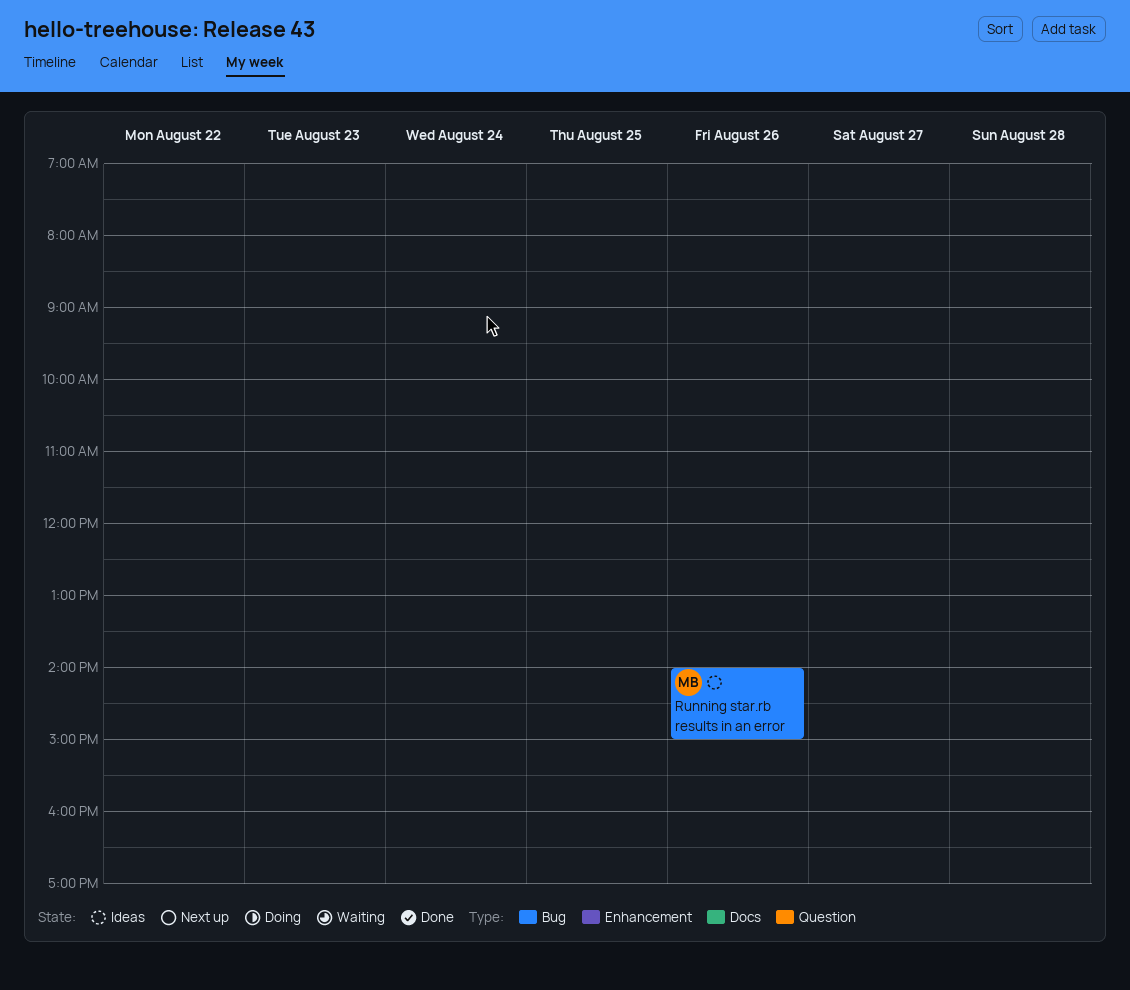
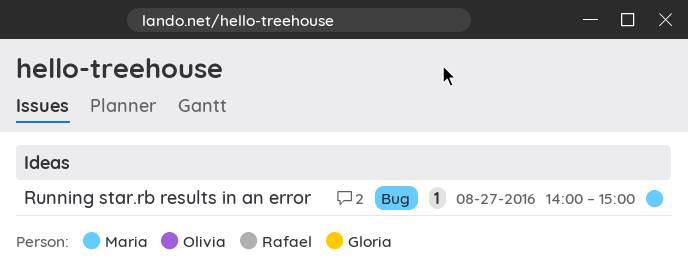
Running star.rb results in an error, day: Aug 26 -> Aug 27

